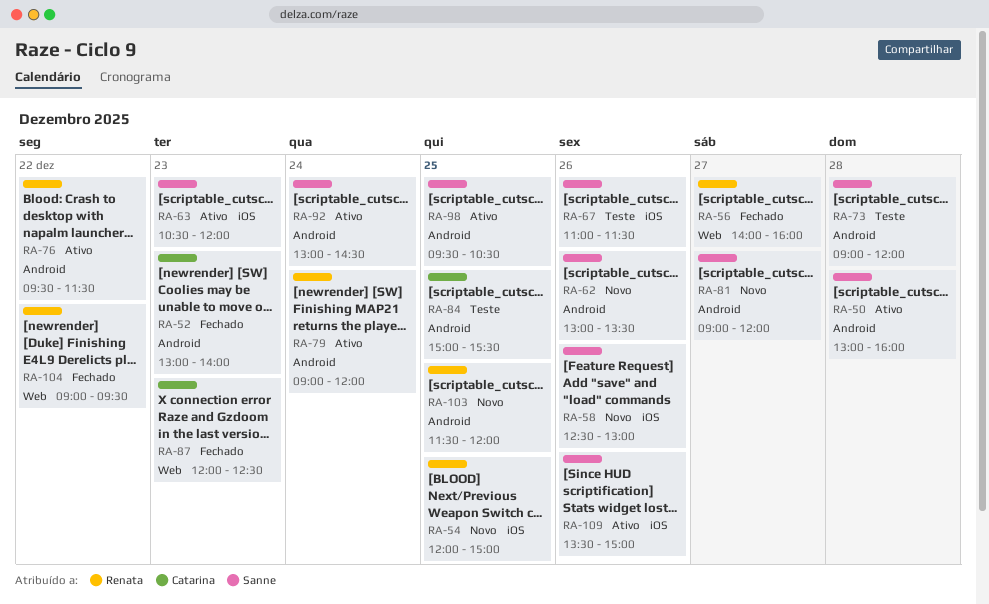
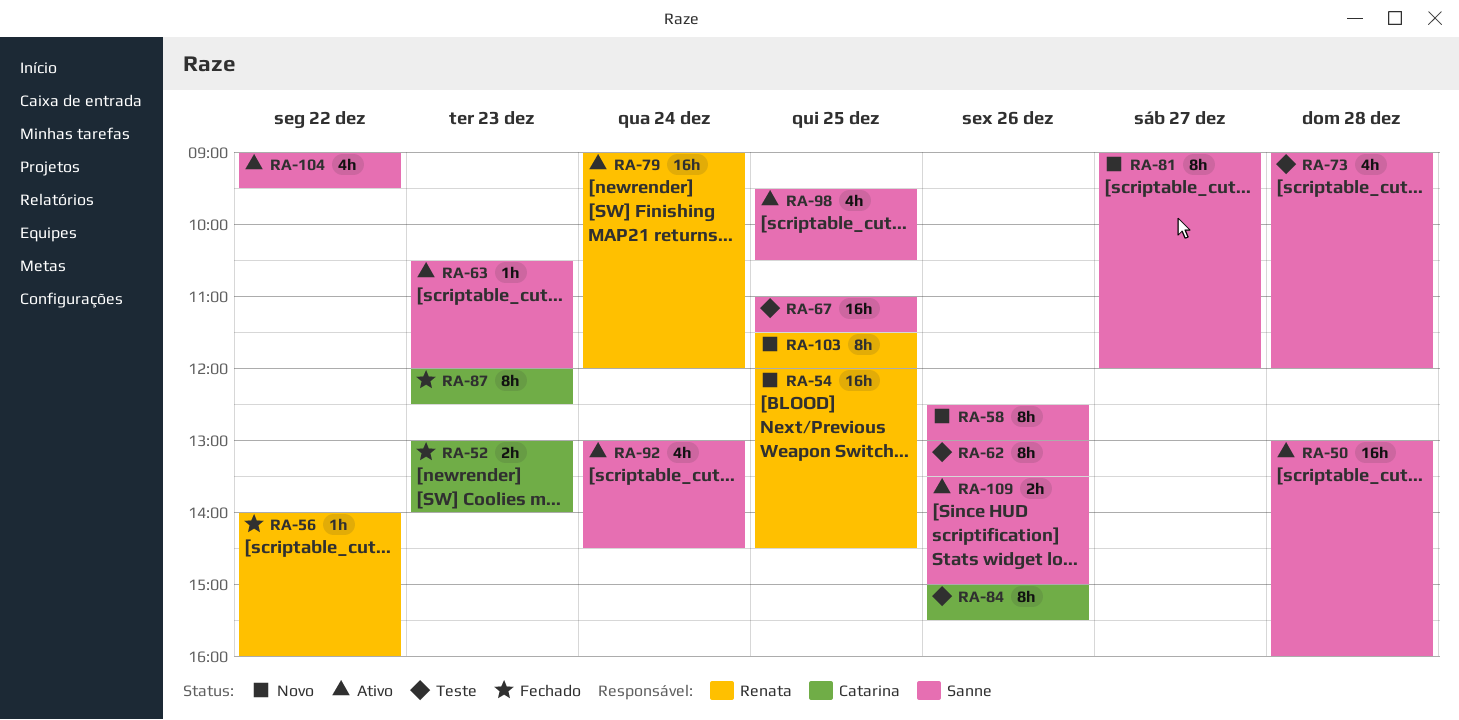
RA-54, ends: 15:00 -> 14:30
RA-56, day: Dec 27 -> Dec 22
RA-62, status: Novo -> Teste
RA-67, day: Dec 26 -> Dec 25
RA-76: present -> none
RA-84, day: Dec 25 -> Dec 26
RA-104, status: Fechado -> Ativo
RA-104, owner: Renata -> Sanne

